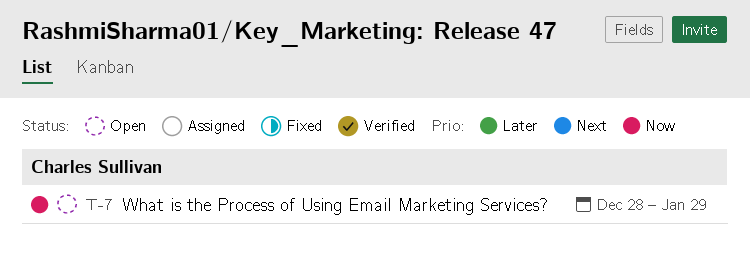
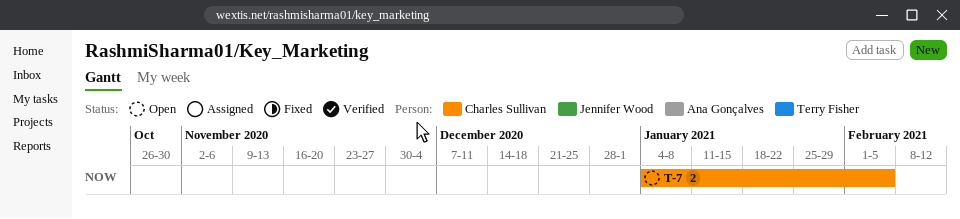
T-7, start: Dec 28 -> Jan 4
T-7, due: Jan 29 -> Feb 5

